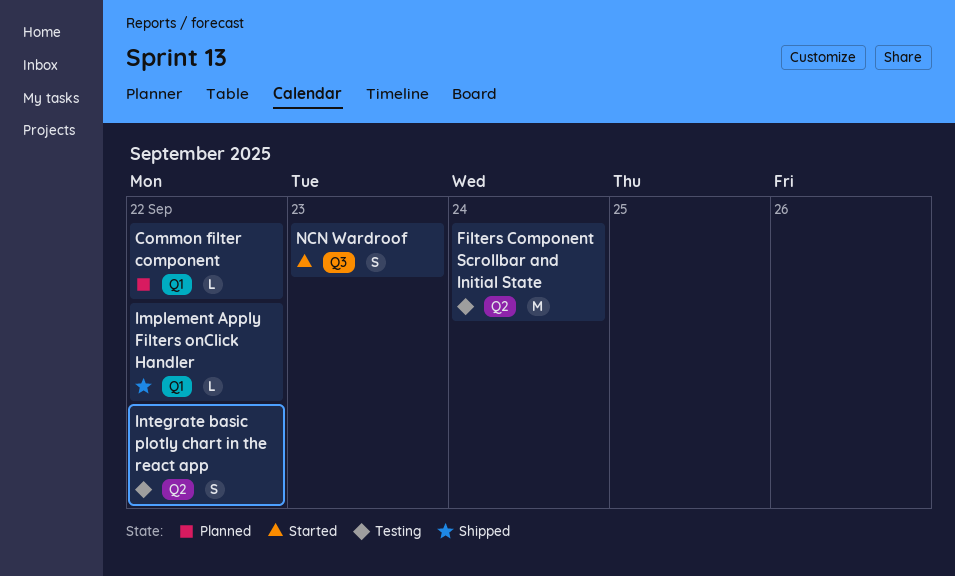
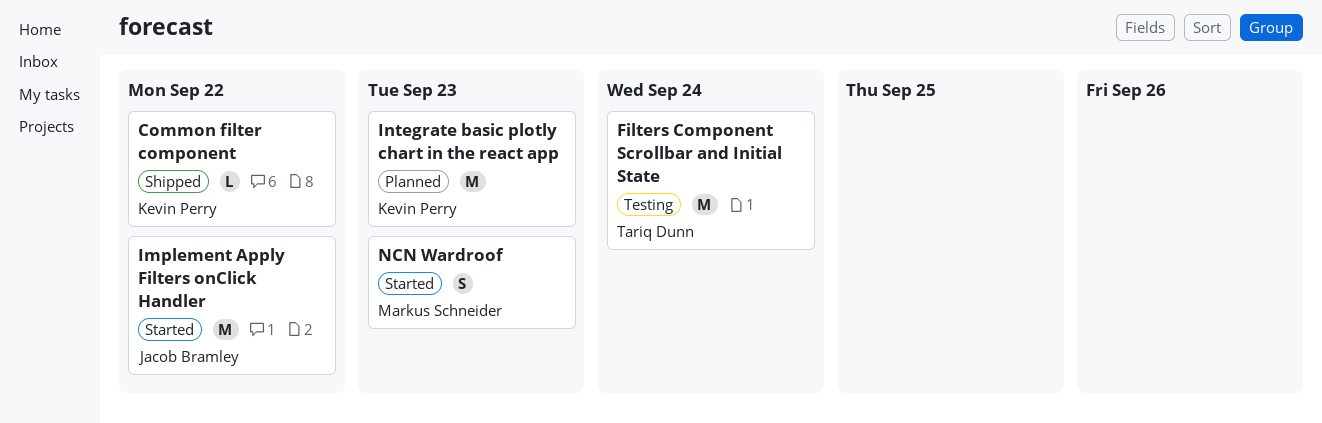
Common filter component, status: Planned -> Shipped
Implement Apply Filters onClick Handler, status: Shipped -> Started
Implement Apply Filters onClick Handler, estimate: L -> M
Integrate basic plotly chart in the react app, status: Testing -> Planned
Integrate basic plotly chart in the react app, estimate: S -> M
Integrate basic plotly chart in the react app, due: Sep 22 -> Sep 23

